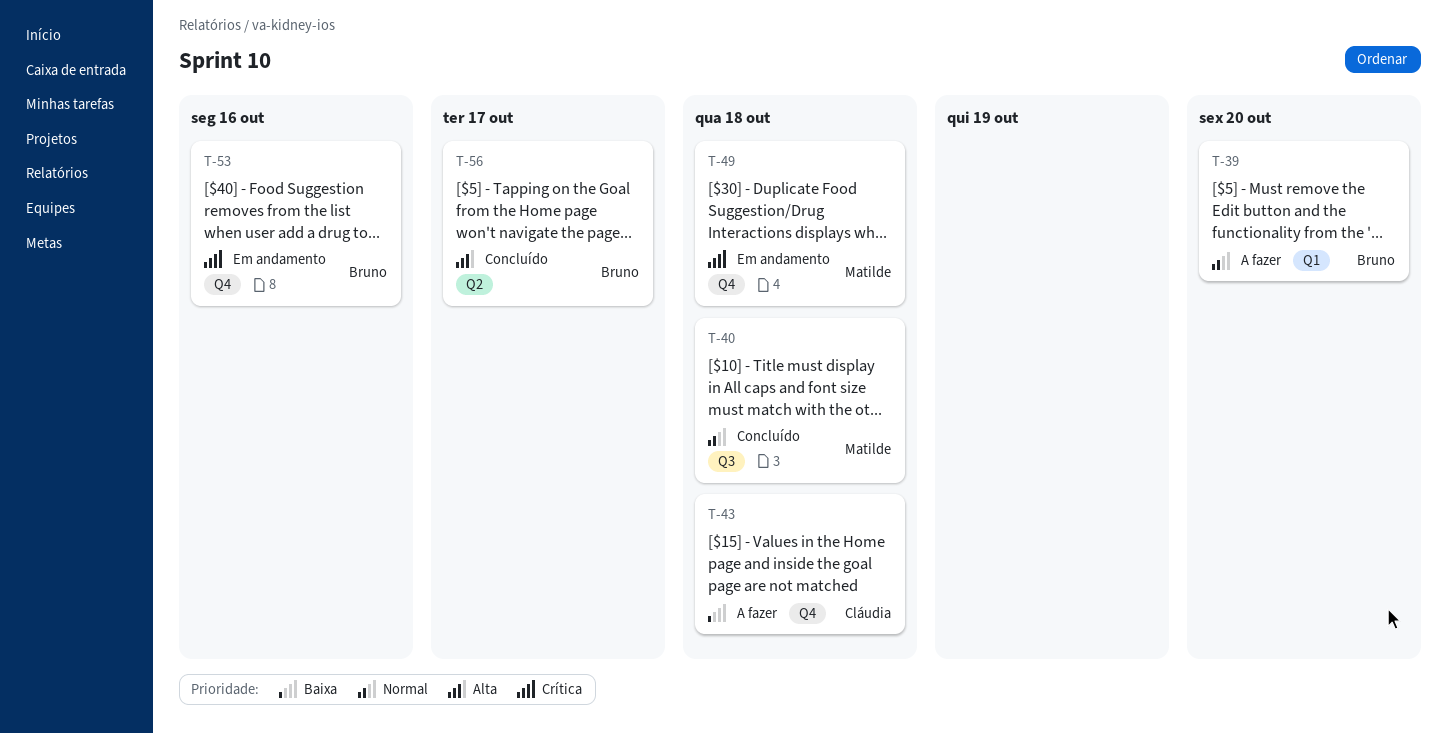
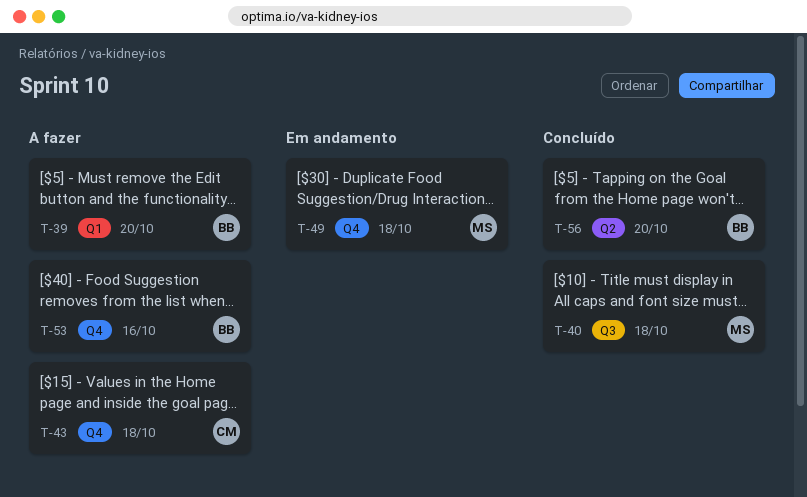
T-53, status: Em andamento -> A fazer
T-56, due: Oct 17 -> Oct 20

